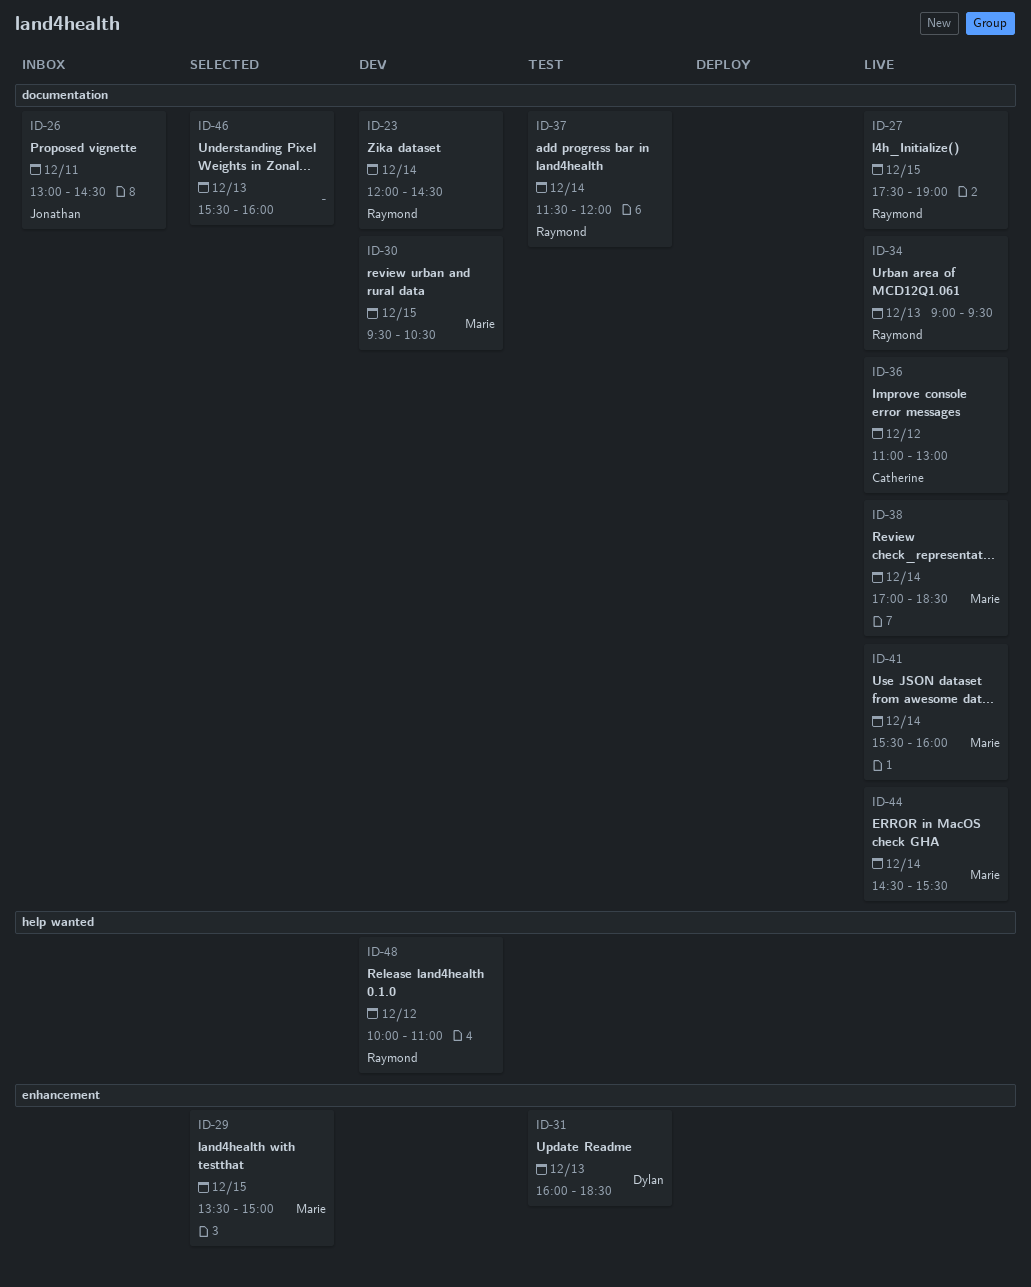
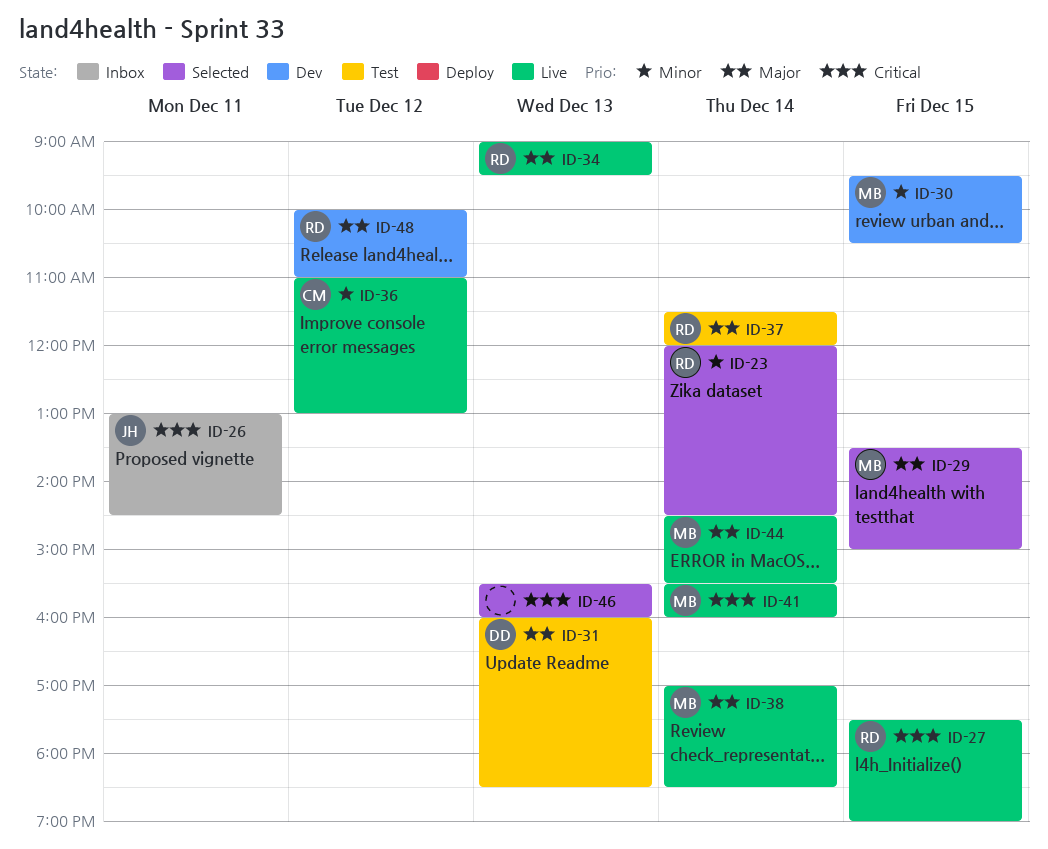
ID-23, status: Dev -> Selected

